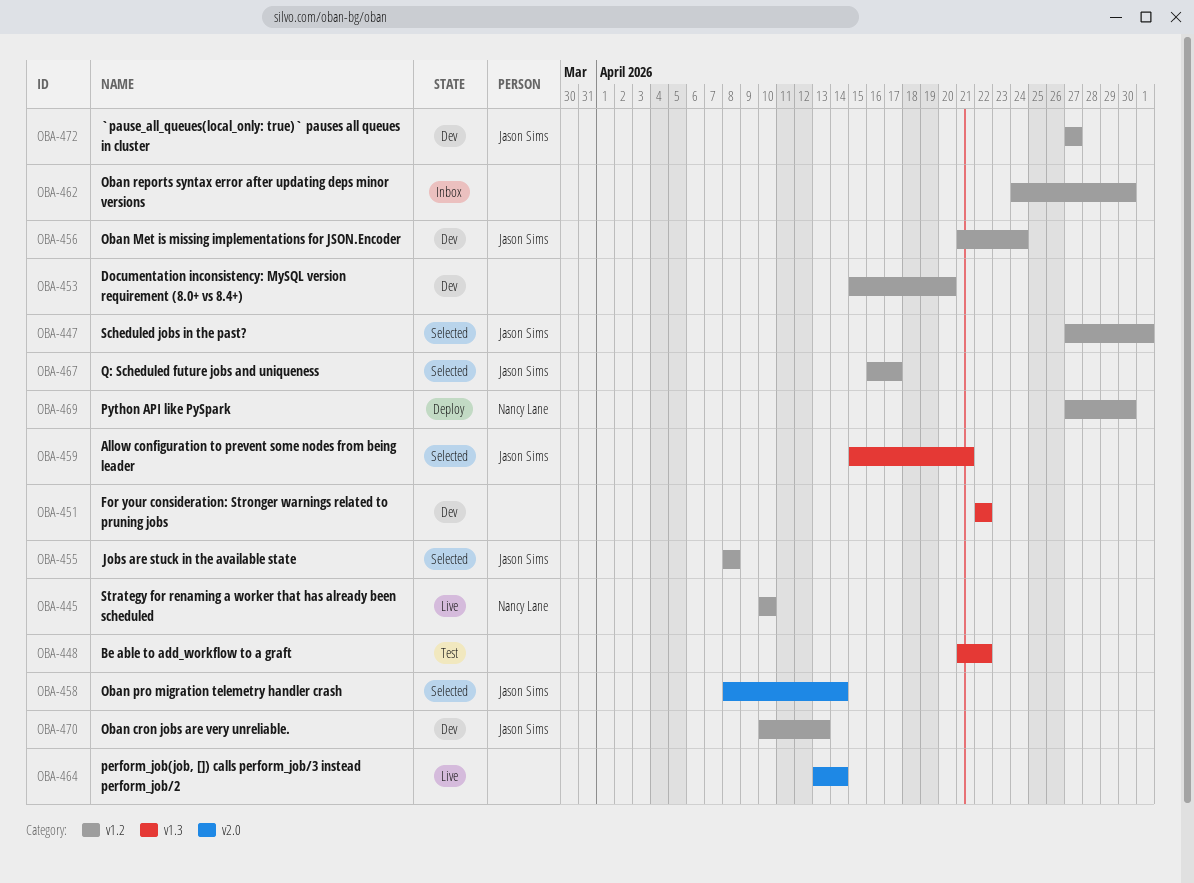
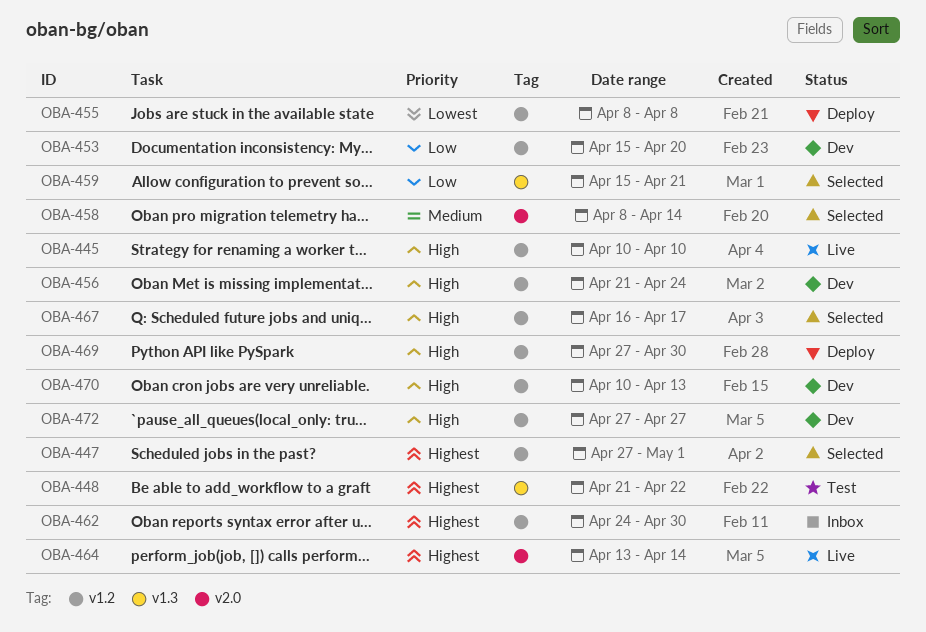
OBA-451: present -> none
OBA-455, status: Selected -> Deploy

